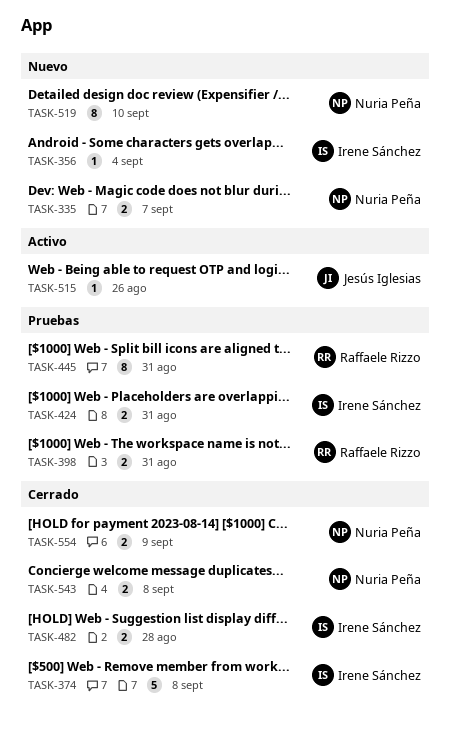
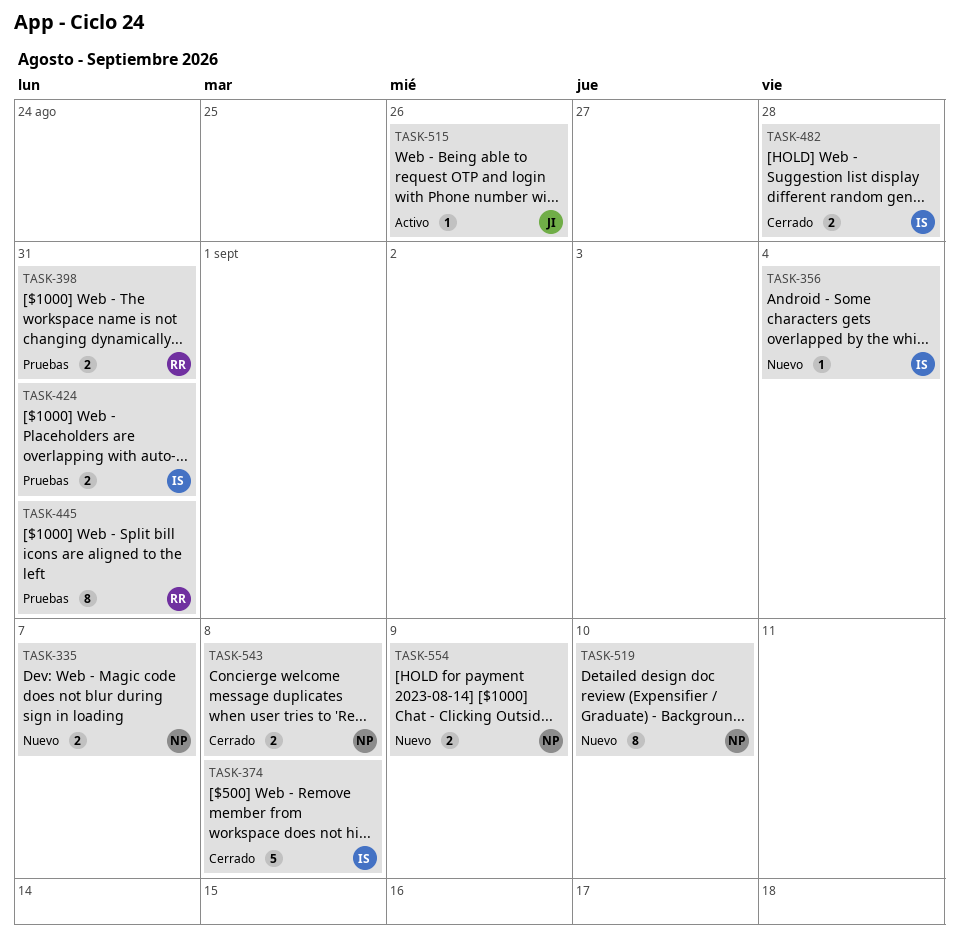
TASK-554, status: Cerrado -> Nuevo

